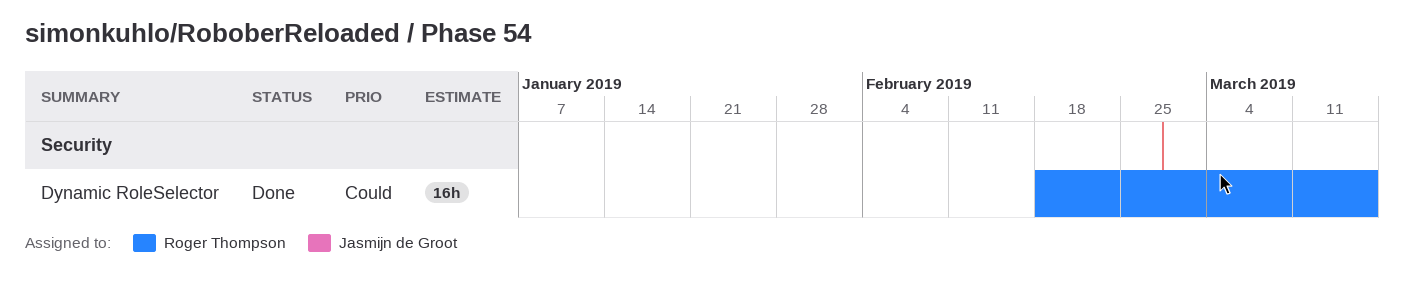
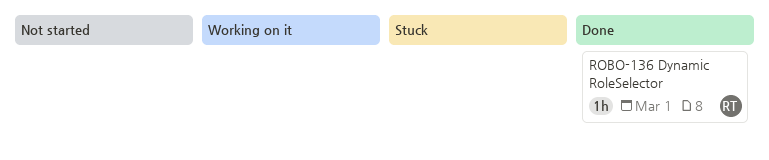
Dynamic RoleSelector, estimate: 16h -> 1h
Dynamic RoleSelector, due: Mar 15 -> Mar 1

